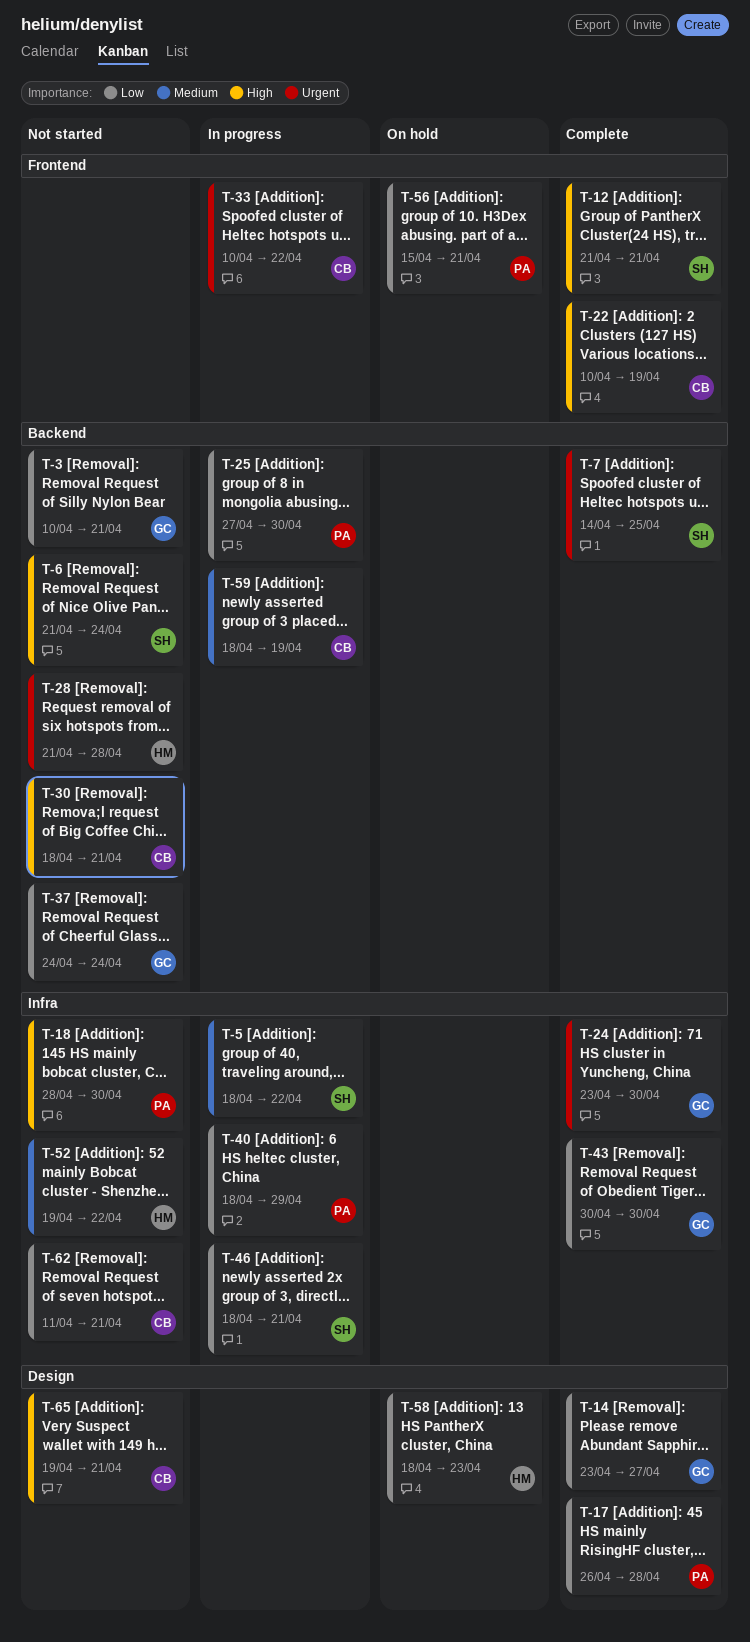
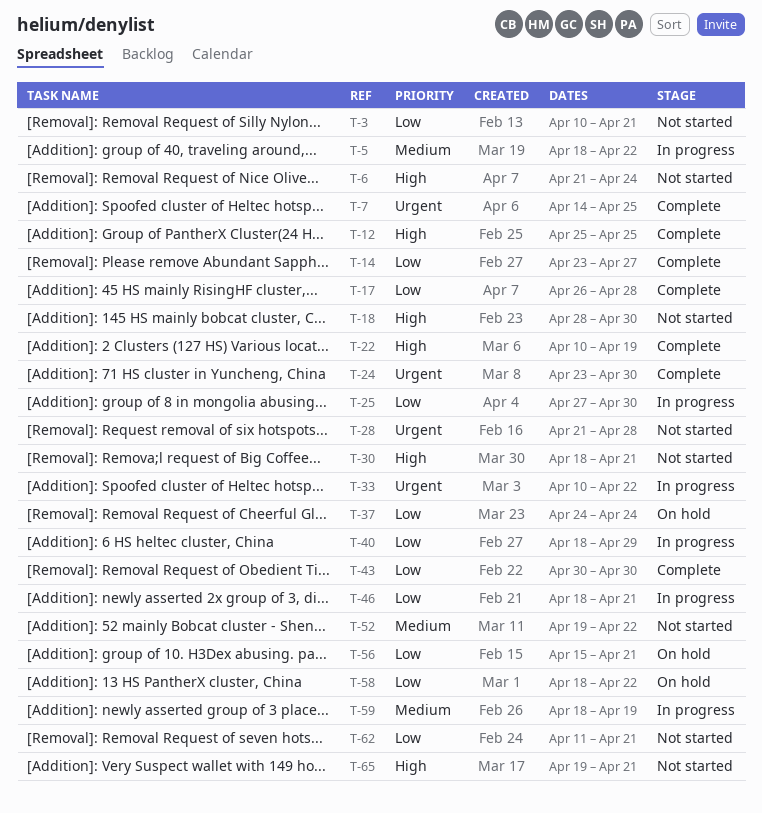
T-12, start: Apr 21 -> Apr 25
T-12, due: Apr 21 -> Apr 25
T-37, status: Not started -> On hold
T-58, due: Apr 23 -> Apr 22

